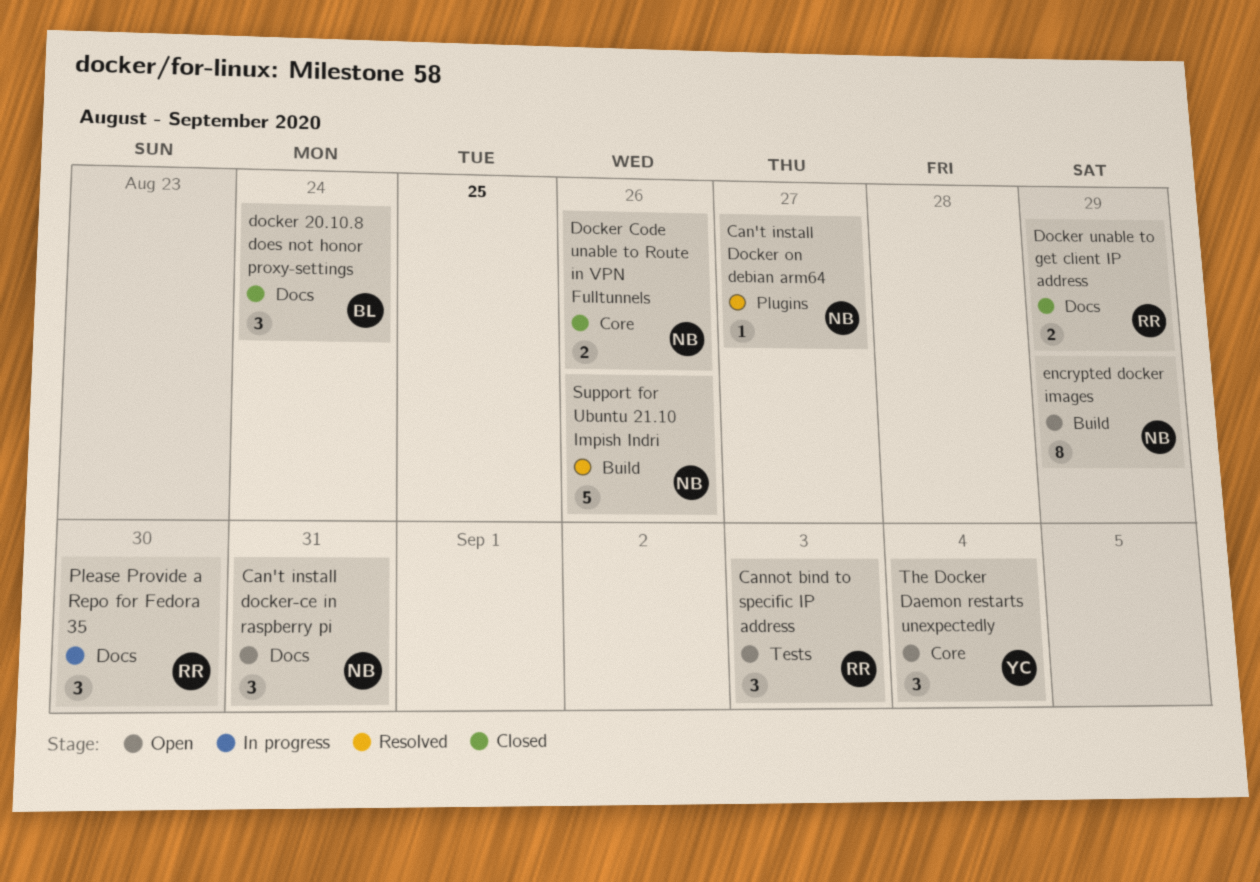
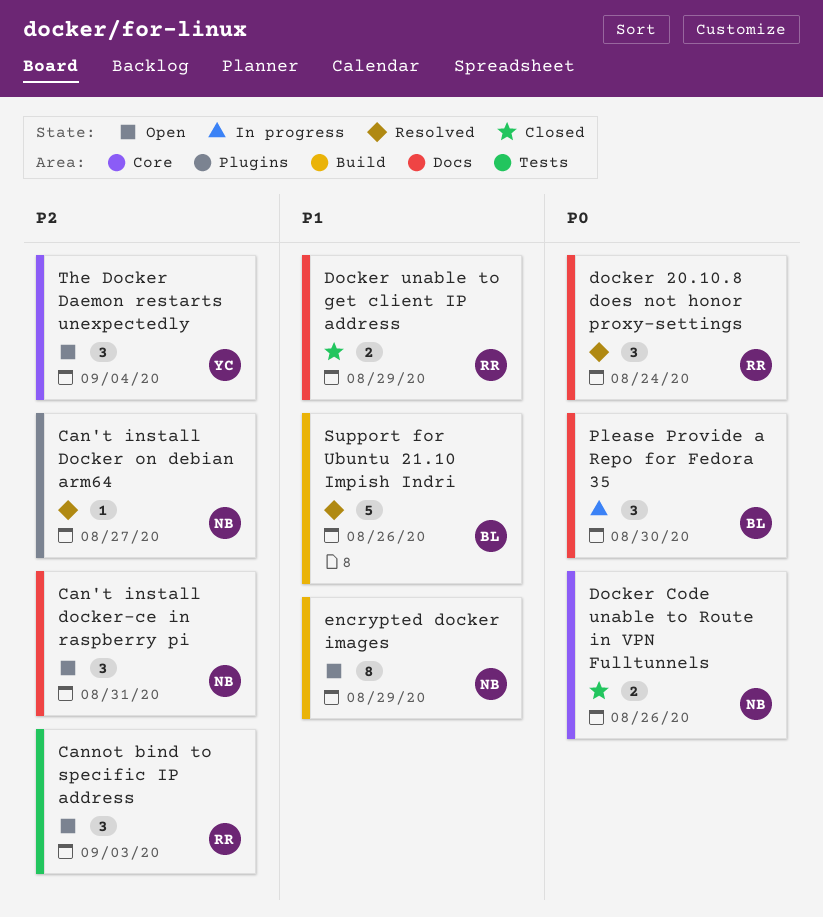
docker 20.10.8 does not honor proxy-settings, status: Closed -> Resolved
docker 20.10.8 does not honor proxy-settings, owner: BL -> RR
Please Provide a Repo for Fedora 35, owner: RR -> BL
Support for Ubuntu 21.10 Impish Indri, owner: NB -> BL

